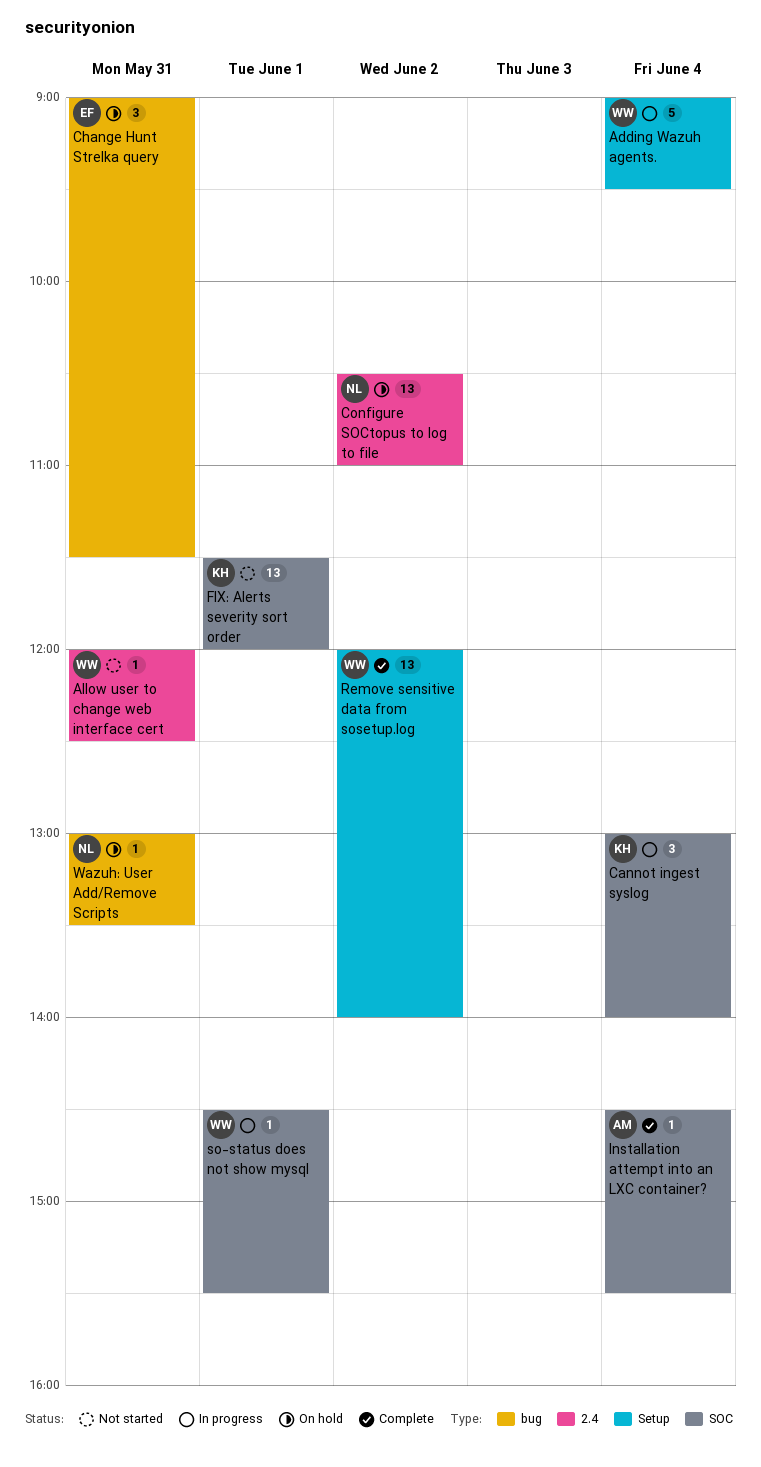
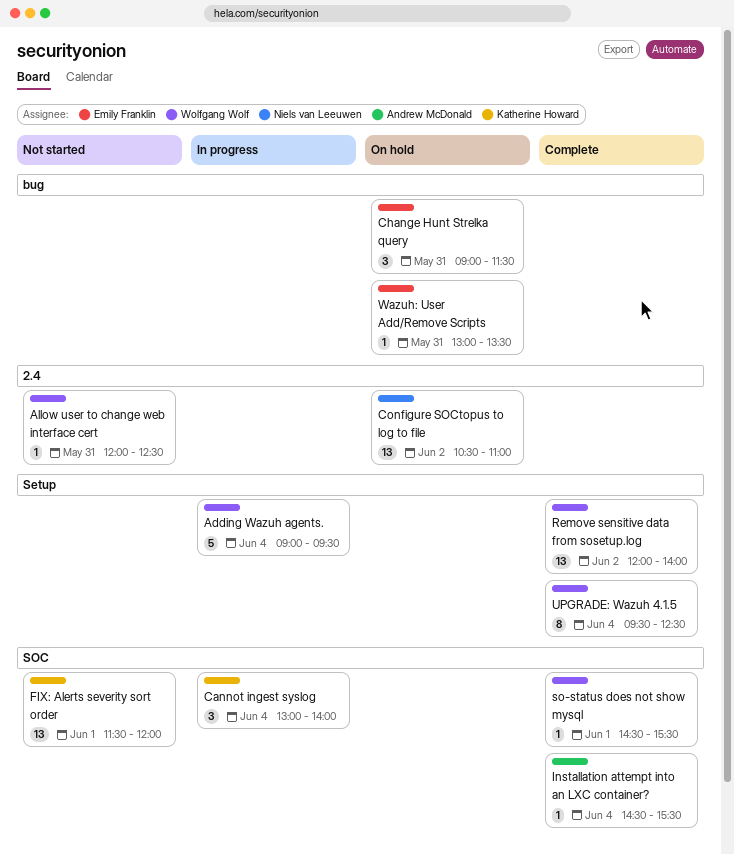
so-status does not show mysql, status: In progress -> Complete
UPGRADE: Wazuh 4.1.5: none -> present
Wazuh: User Add/Remove Scripts, owner: Niels van Leeuwen -> Emily Franklin

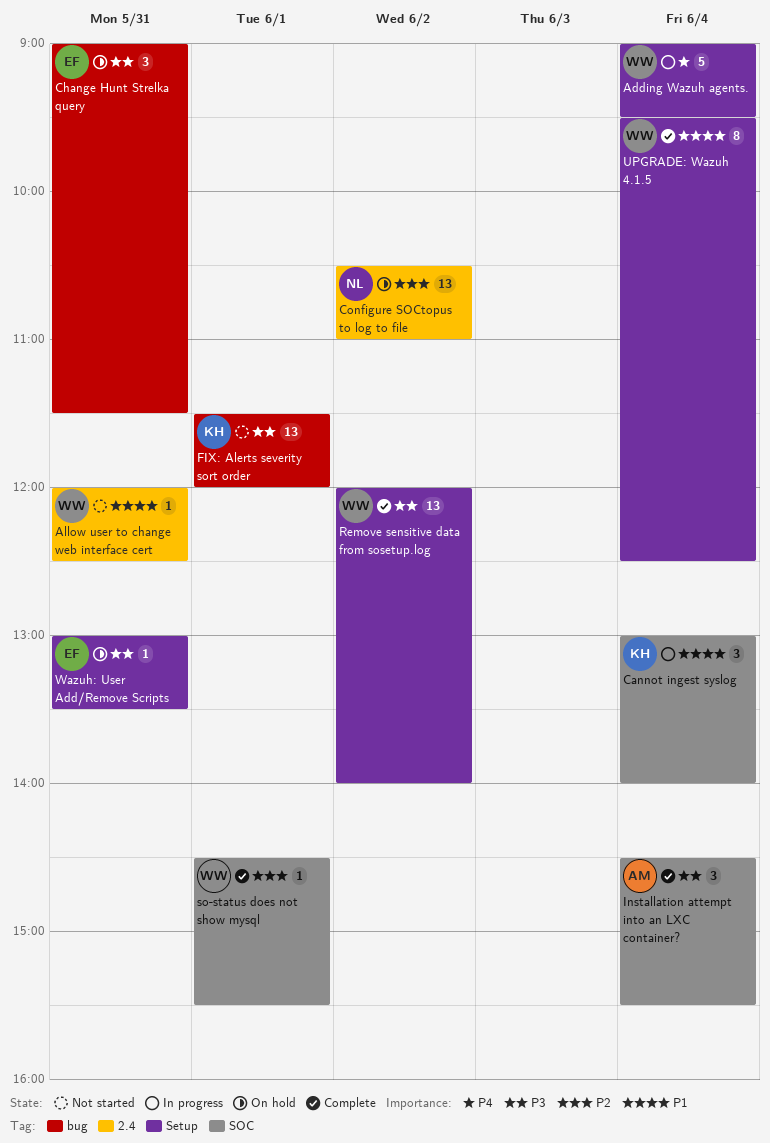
FIX: Alerts severity sort order, label: SOC -> bug
Installation attempt into an LXC container?, estimate: 1 -> 3
Wazuh: User Add/Remove Scripts, label: bug -> Setup

